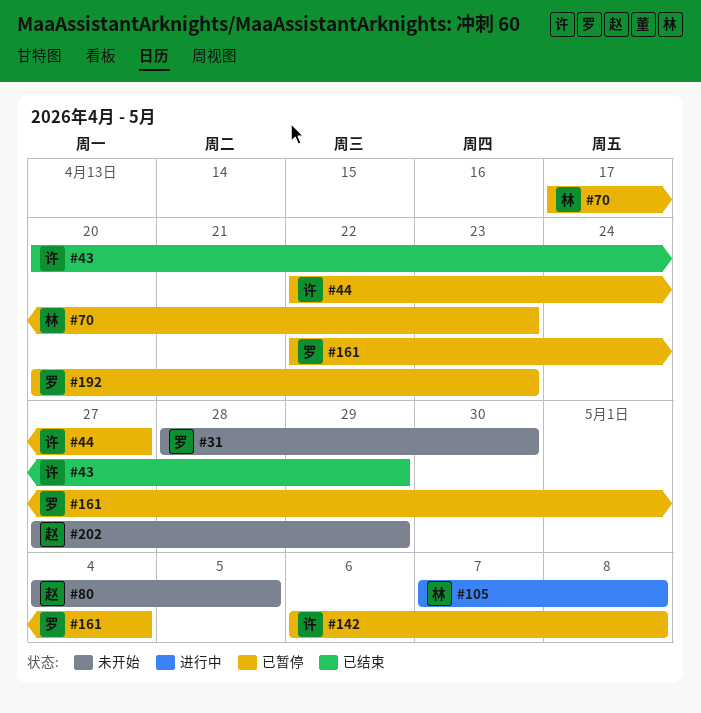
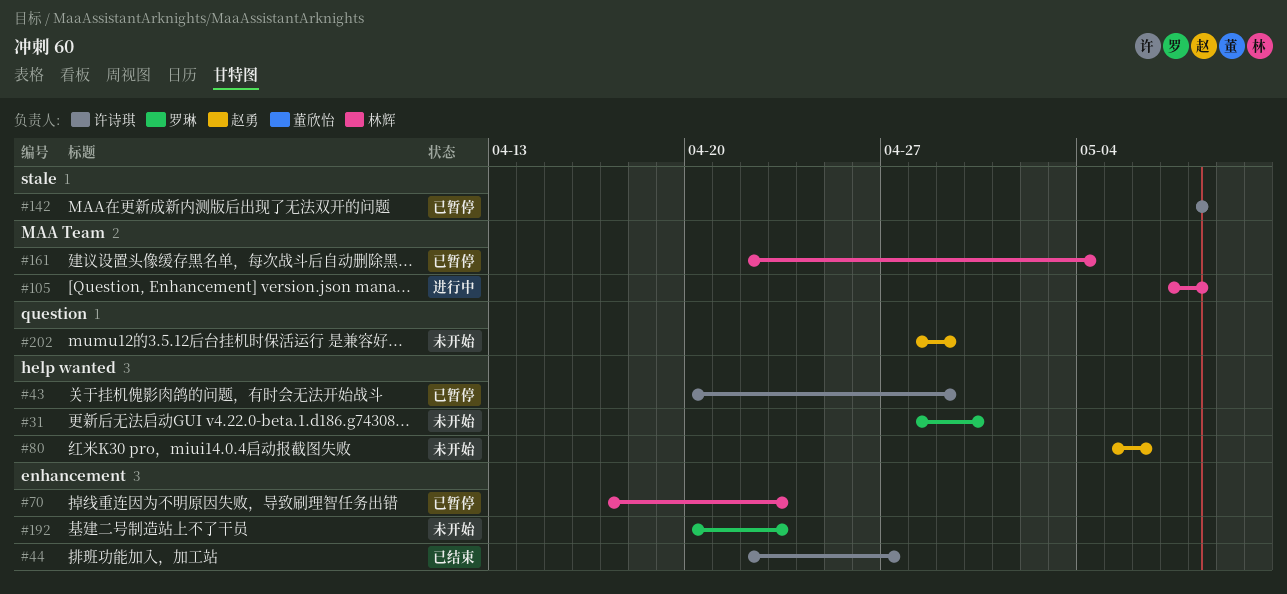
#43, status: 已结束 -> 已暂停
#44, status: 已暂停 -> 已结束
#80, start: May 4 -> May 5
#80, due: May 5 -> May 6
#142, start: May 6 -> May 8
#161, owner: 罗琳 -> 林辉
#192, status: 已暂停 -> 未开始
#202, start: Apr 27 -> Apr 28

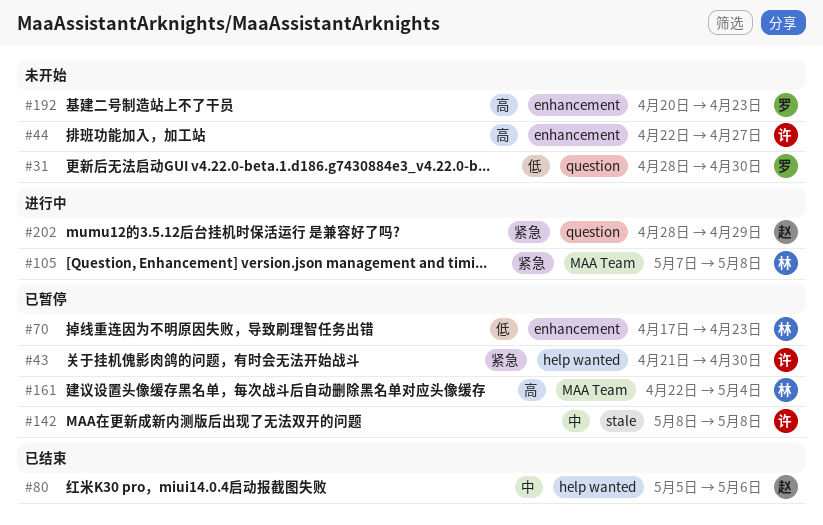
#31, label: help wanted -> question
#43, start: Apr 20 -> Apr 21
#43, due: Apr 29 -> Apr 30
#44, status: 已结束 -> 未开始
#80, status: 未开始 -> 已结束
#202, status: 未开始 -> 进行中

